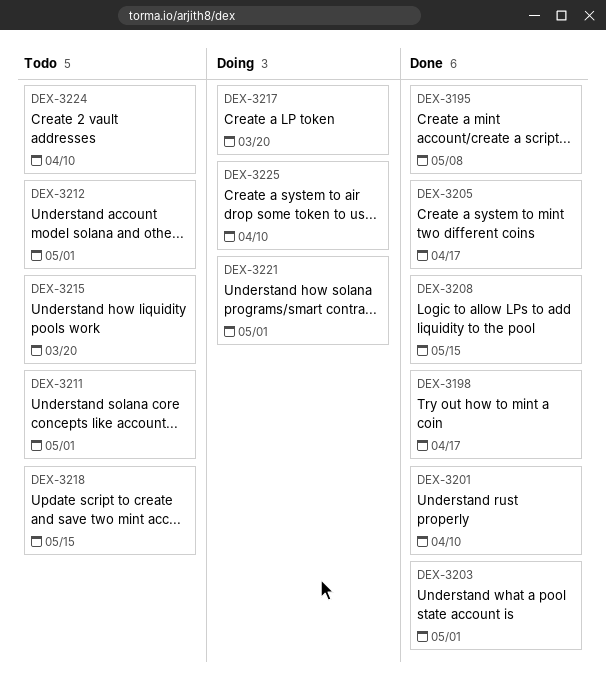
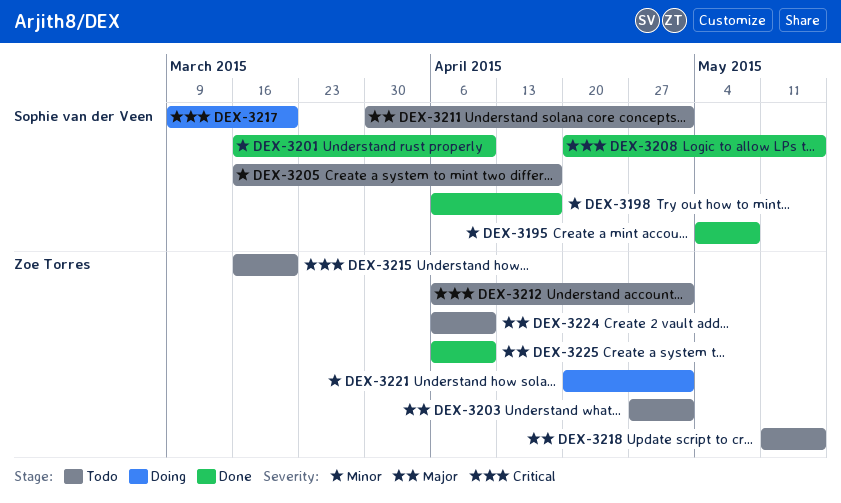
DEX-3203, status: Done -> Todo
DEX-3205, status: Done -> Todo
DEX-3225, status: Doing -> Done

